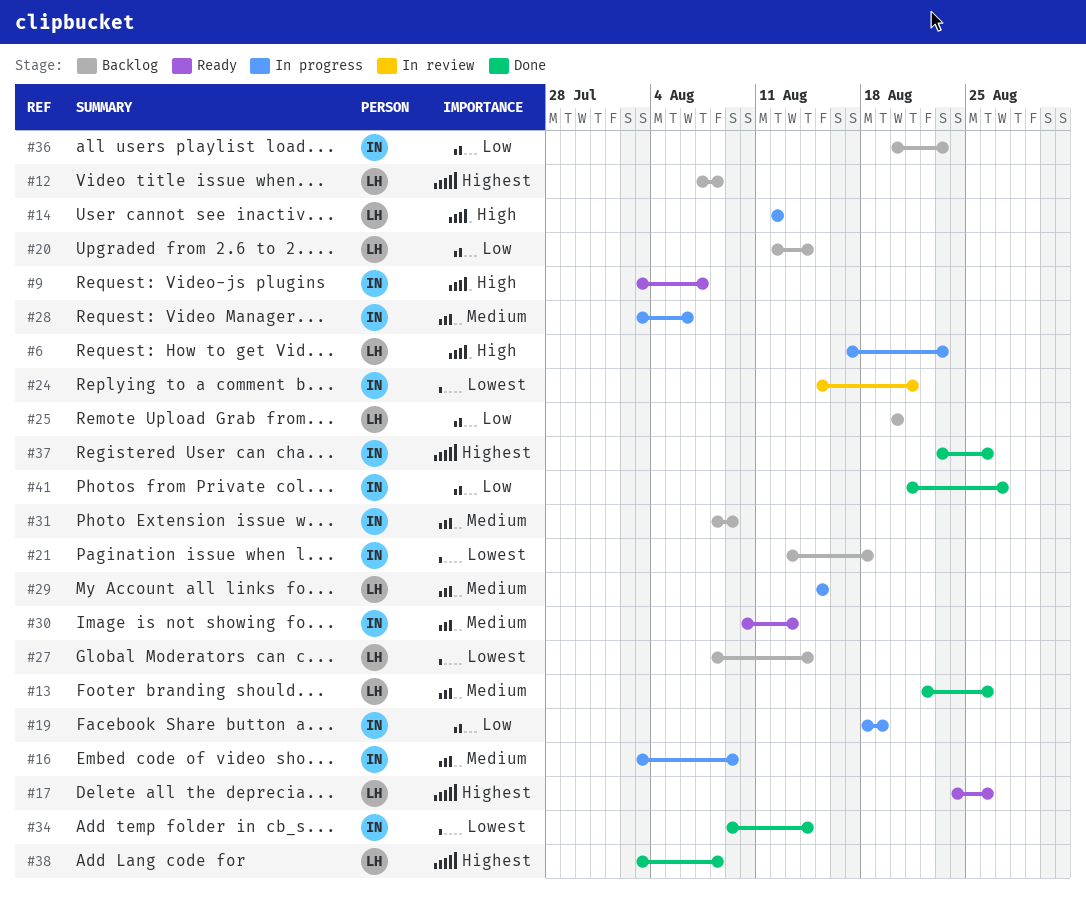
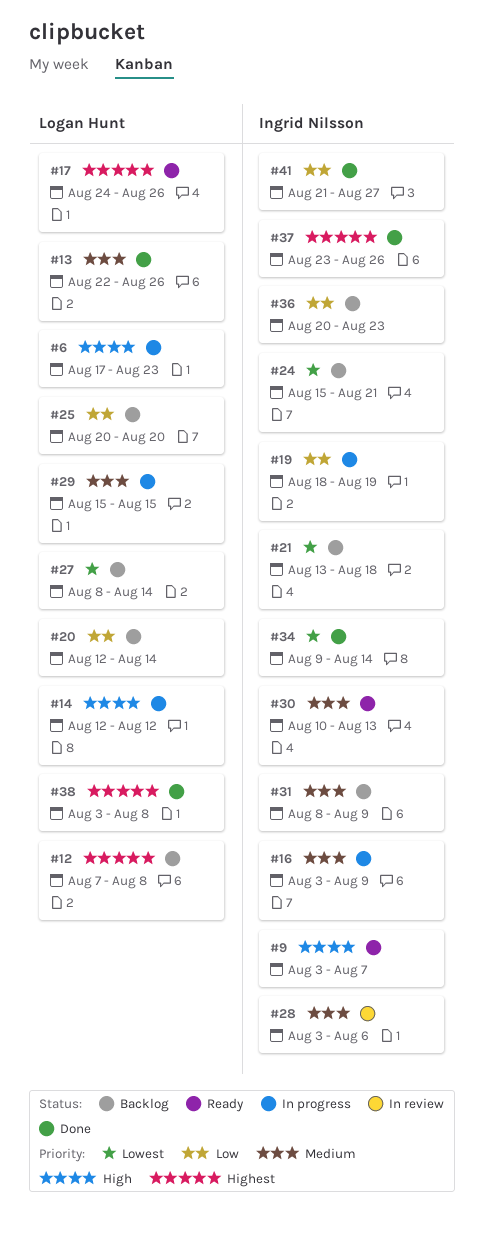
#24, status: In review -> Backlog
#28, status: In progress -> In review

